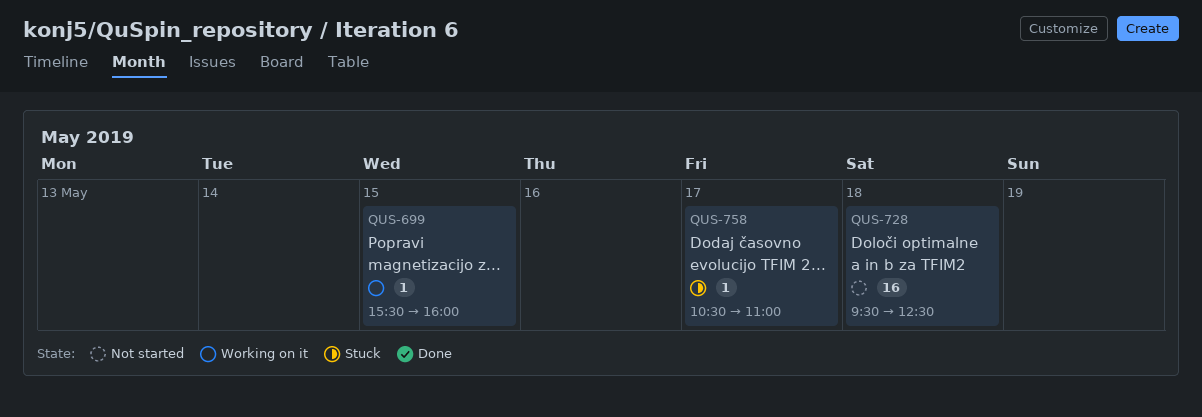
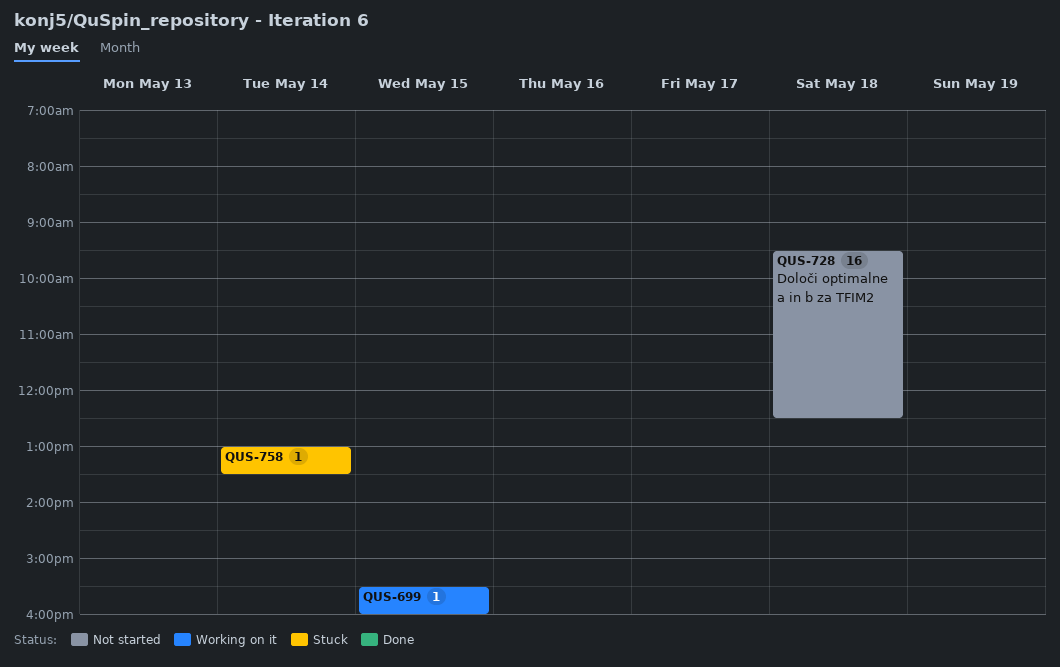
QUS-758, day: May 17 -> May 14
QUS-758, begins: 10:30 -> 13:00
QUS-758, ends: 11:00 -> 13:30

